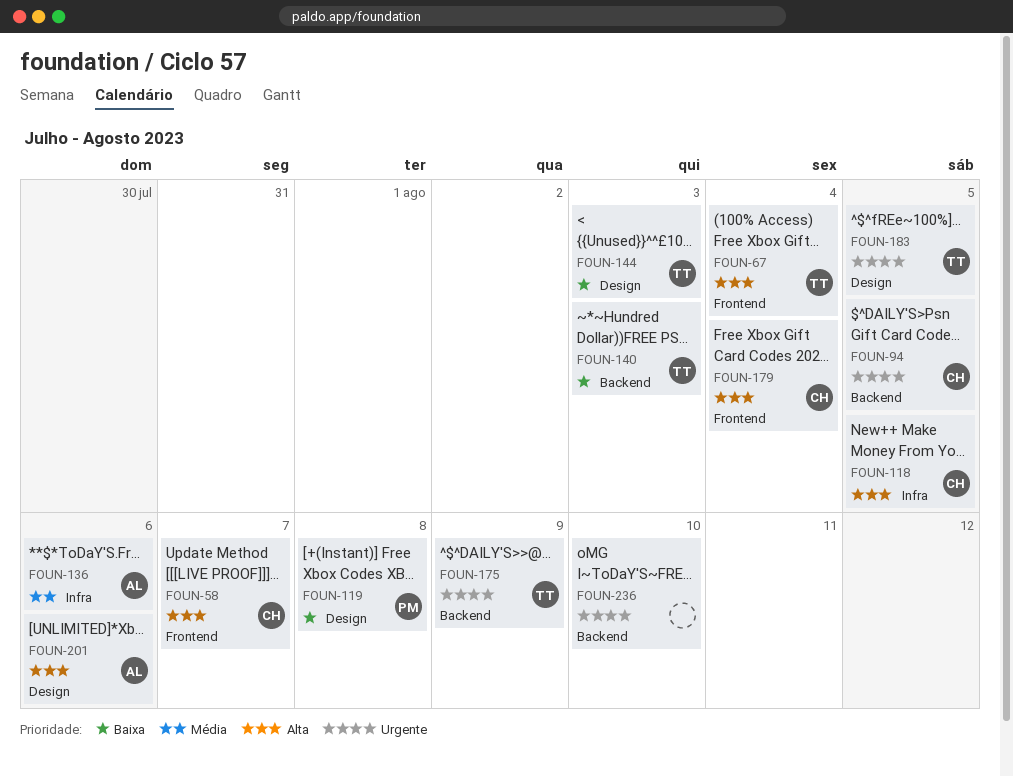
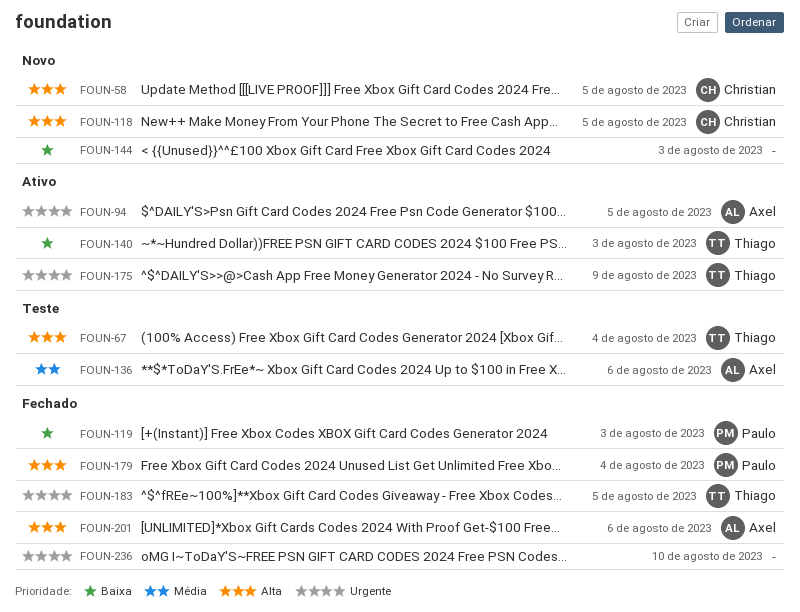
FOUN-58, due: Aug 7 -> Aug 5
FOUN-94, owner: Christian -> Axel
FOUN-119, due: Aug 8 -> Aug 3
FOUN-144, owner: Thiago -> none
FOUN-179, owner: Christian -> Paulo

